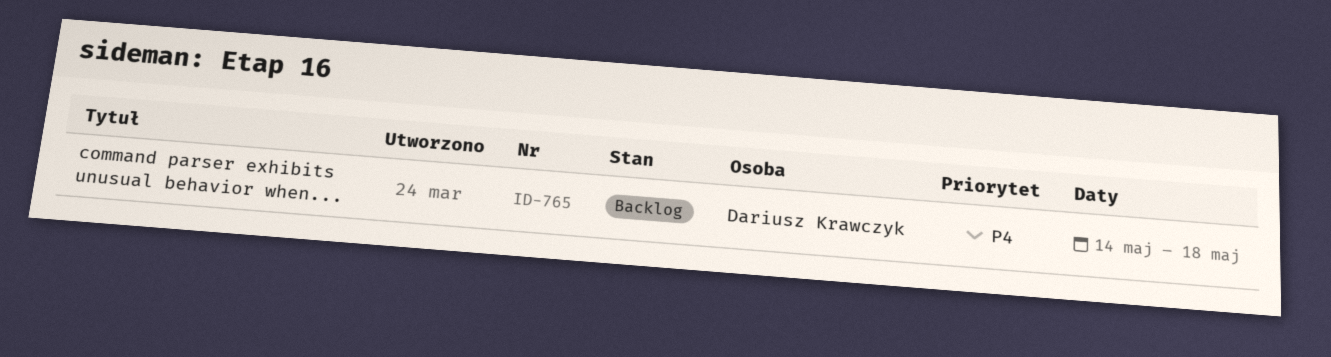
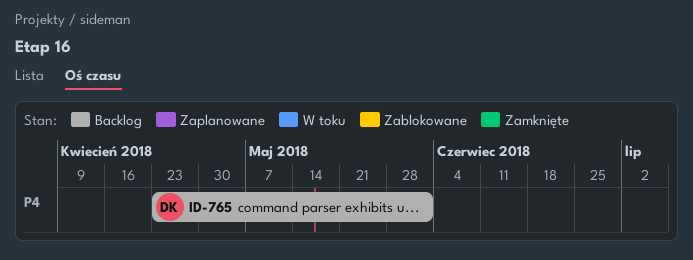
ID-765, start: May 14 -> Apr 23
ID-765, due: May 18 -> Jun 1

